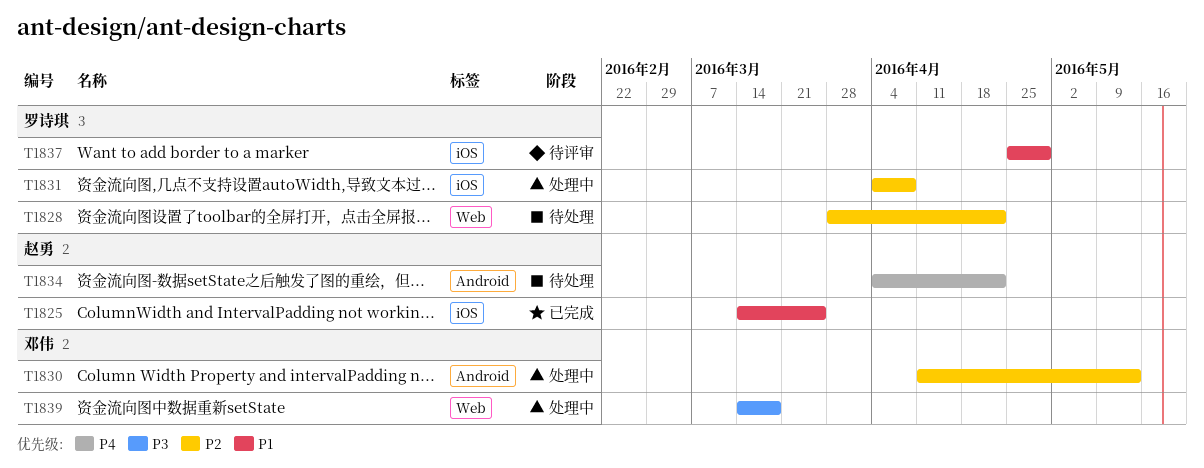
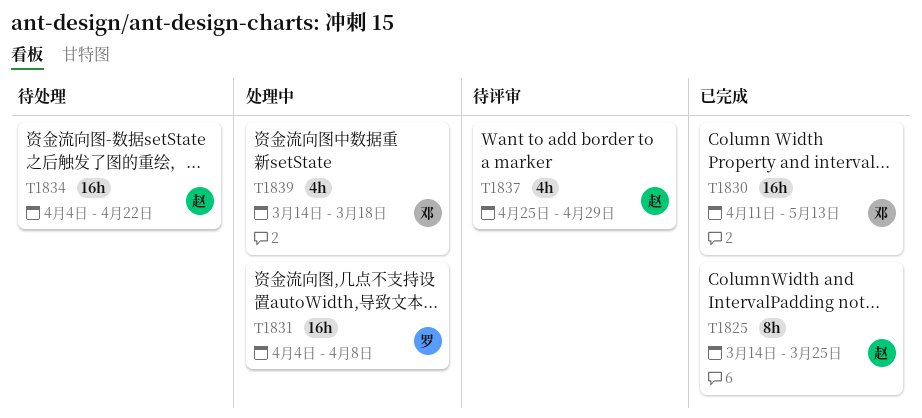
T1828: present -> none
T1830, status: 处理中 -> 已完成
T1837, owner: 罗诗琪 -> 赵勇

